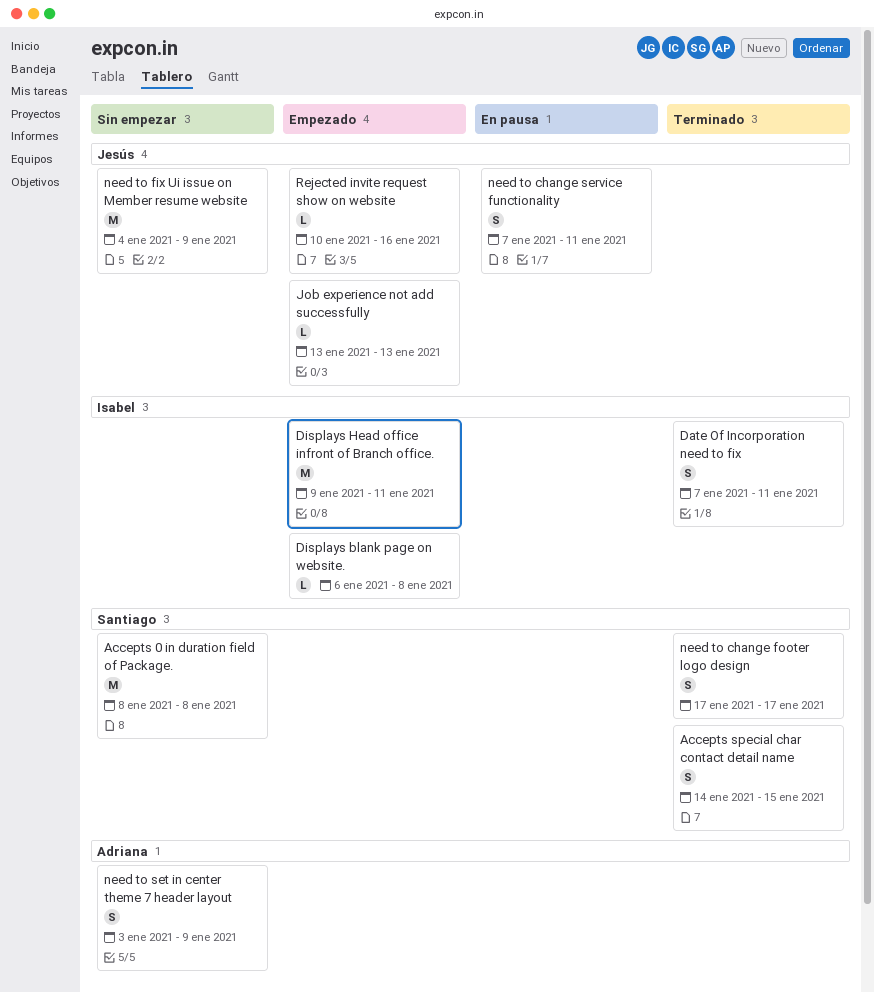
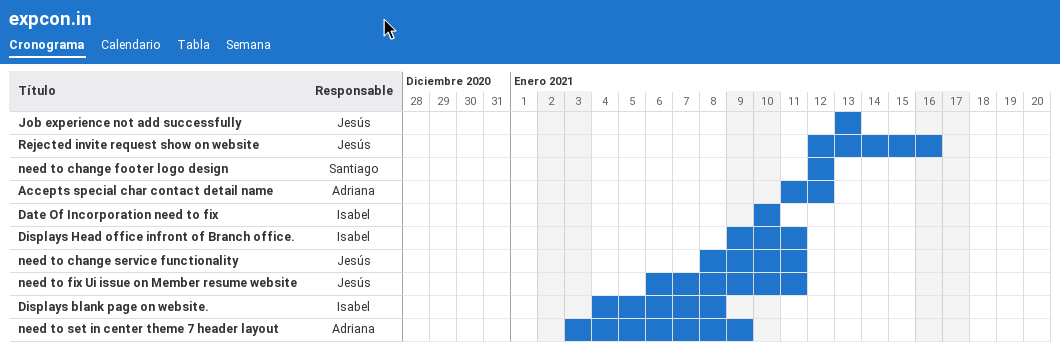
Accepts 0 in duration field of Package.: present -> none
Accepts special char contact detail name, owner: Santiago -> Adriana
Accepts special char contact detail name, start: Jan 14 -> Jan 11
Accepts special char contact detail name, due: Jan 15 -> Jan 12
Date Of Incorporation need to fix, start: Jan 7 -> Jan 10
Date Of Incorporation need to fix, due: Jan 11 -> Jan 10
Displays blank page on website., start: Jan 6 -> Jan 4
need to change footer logo design, start: Jan 17 -> Jan 12
need to change footer logo design, due: Jan 17 -> Jan 12
need to change service functionality, start: Jan 7 -> Jan 8
need to fix Ui issue on Member resume website, start: Jan 4 -> Jan 6
need to fix Ui issue on Member resume website, due: Jan 9 -> Jan 11
Rejected invite request show on website, start: Jan 10 -> Jan 12

